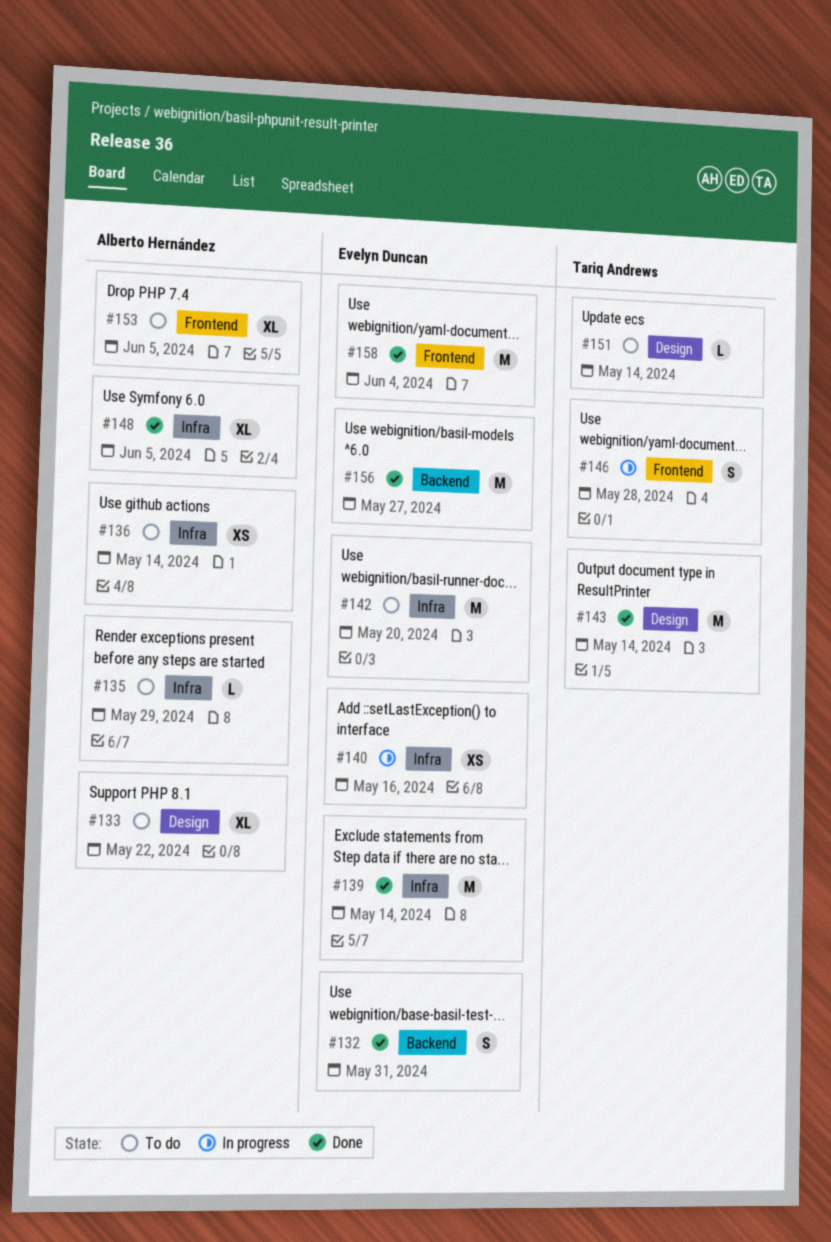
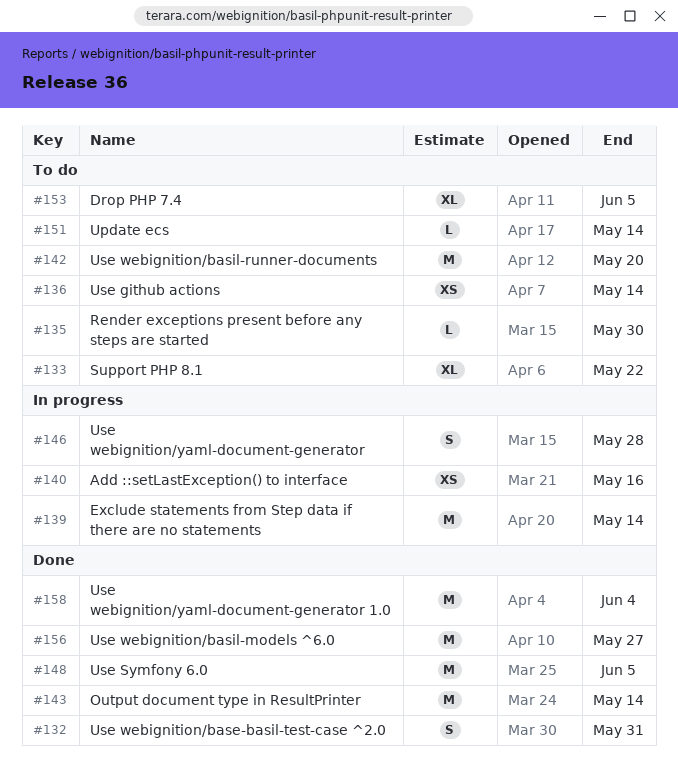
#135, due: May 29 -> May 30
#139, status: Done -> In progress
#148, estimate: XL -> M

